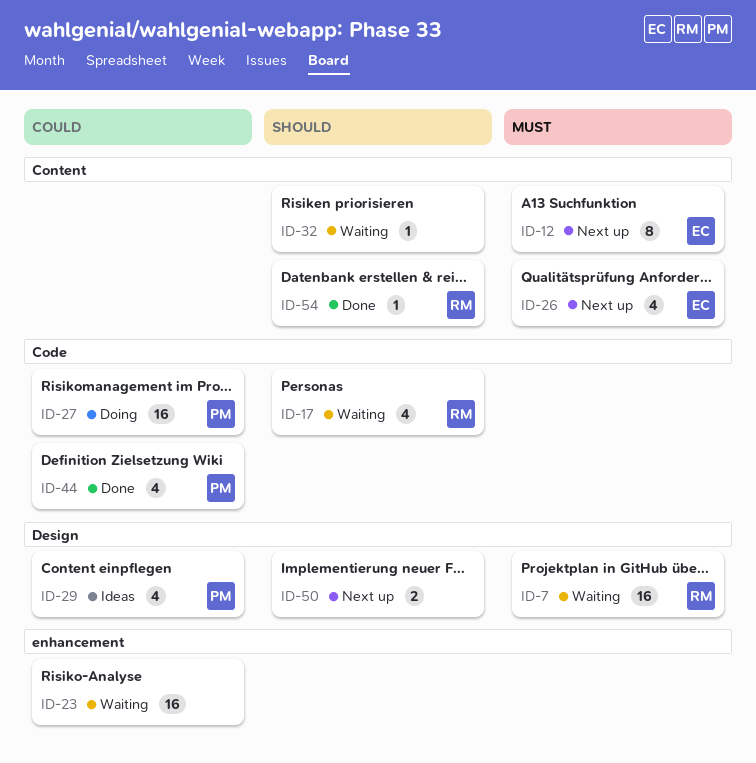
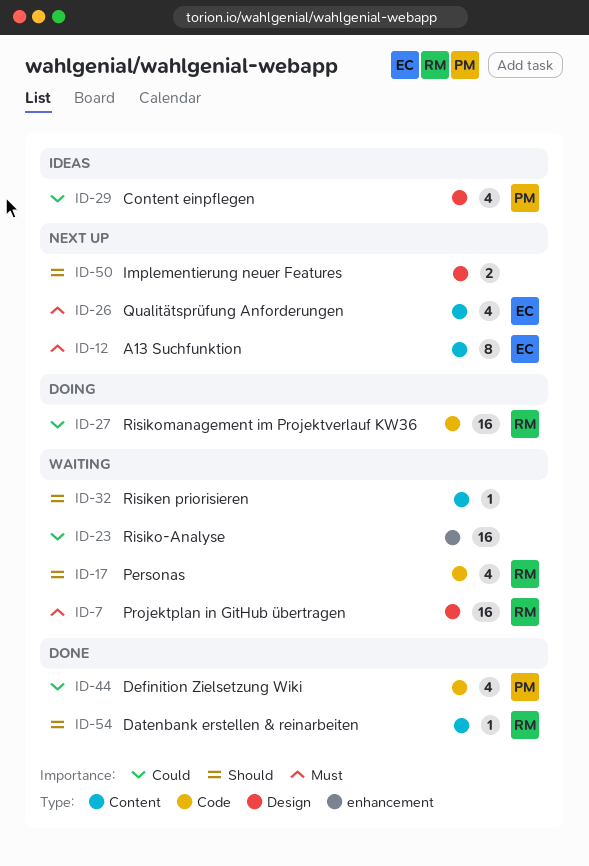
ID-27, owner: PM -> RM

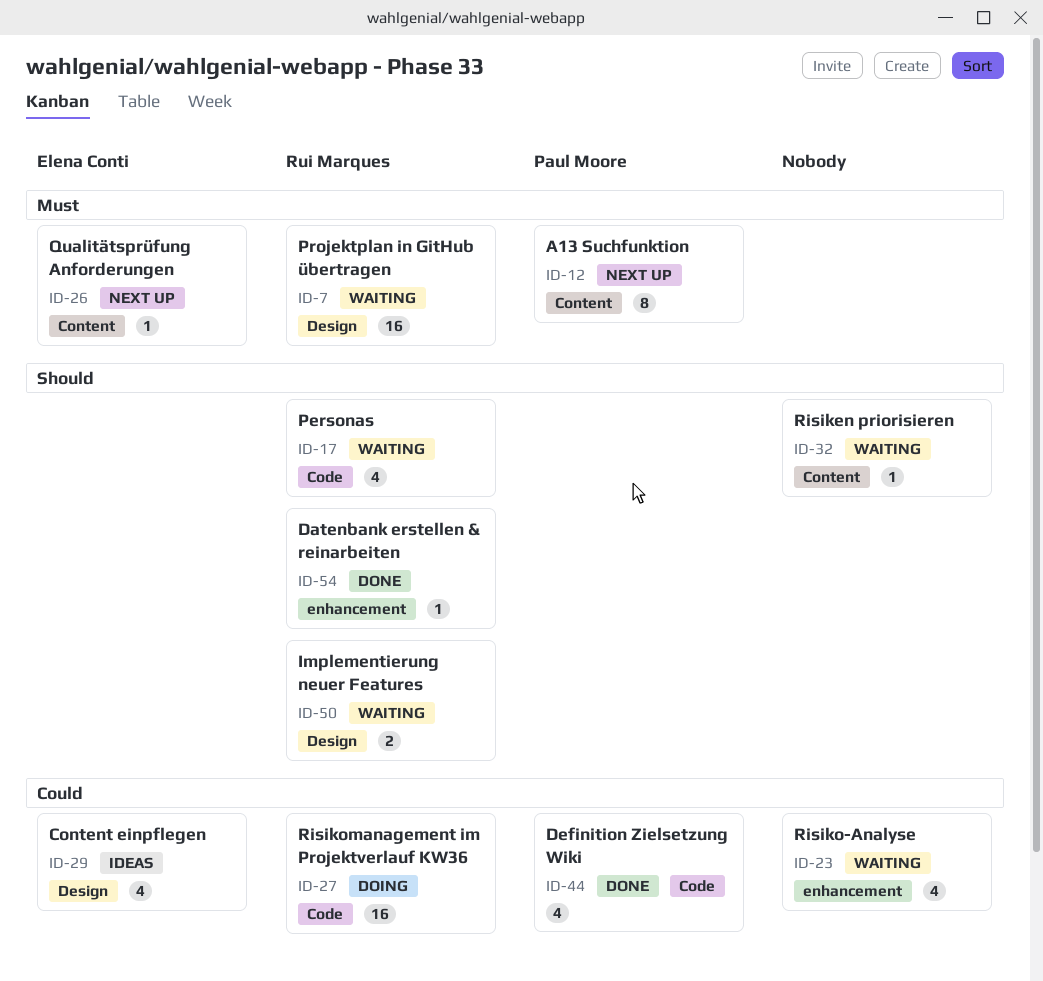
ID-12, owner: Elena Conti -> Paul Moore
ID-23, estimate: 16 -> 4
ID-26, estimate: 4 -> 1
ID-29, owner: Paul Moore -> Elena Conti
ID-50, status: Next up -> Waiting
ID-50, owner: none -> Rui Marques
ID-54, label: Content -> enhancement

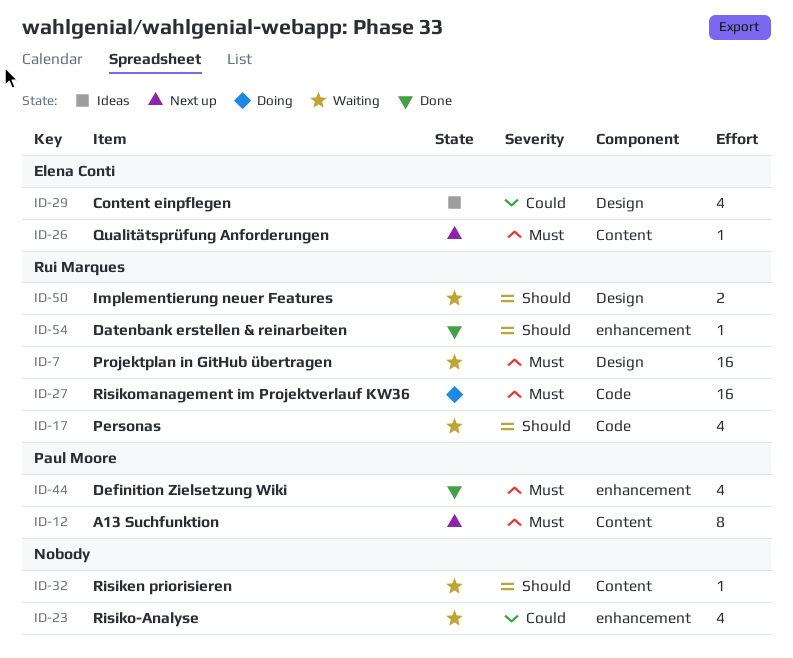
ID-27, priority: Could -> Must
ID-44, priority: Could -> Must
ID-44, label: Code -> enhancement

